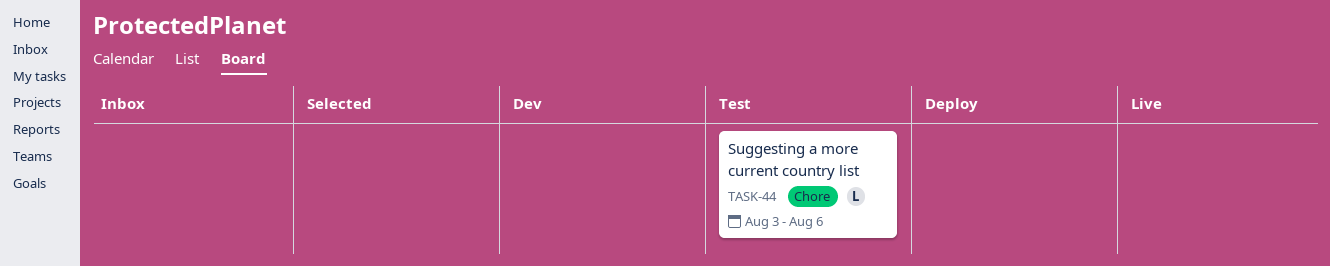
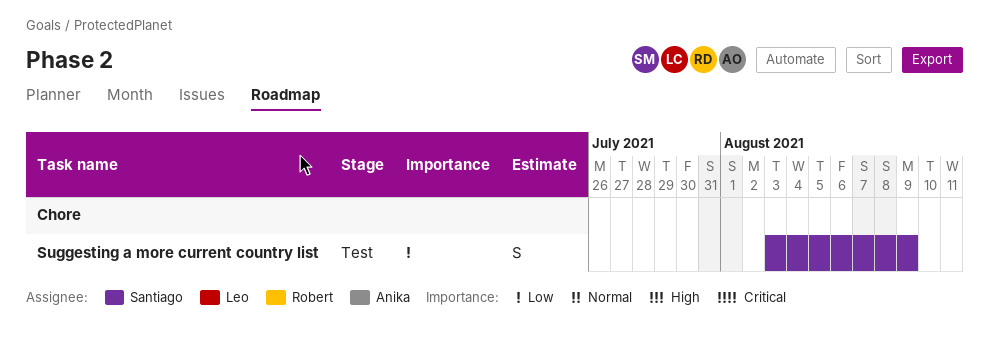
Suggesting a more current country list, estimate: L -> S
Suggesting a more current country list, due: Aug 6 -> Aug 9

